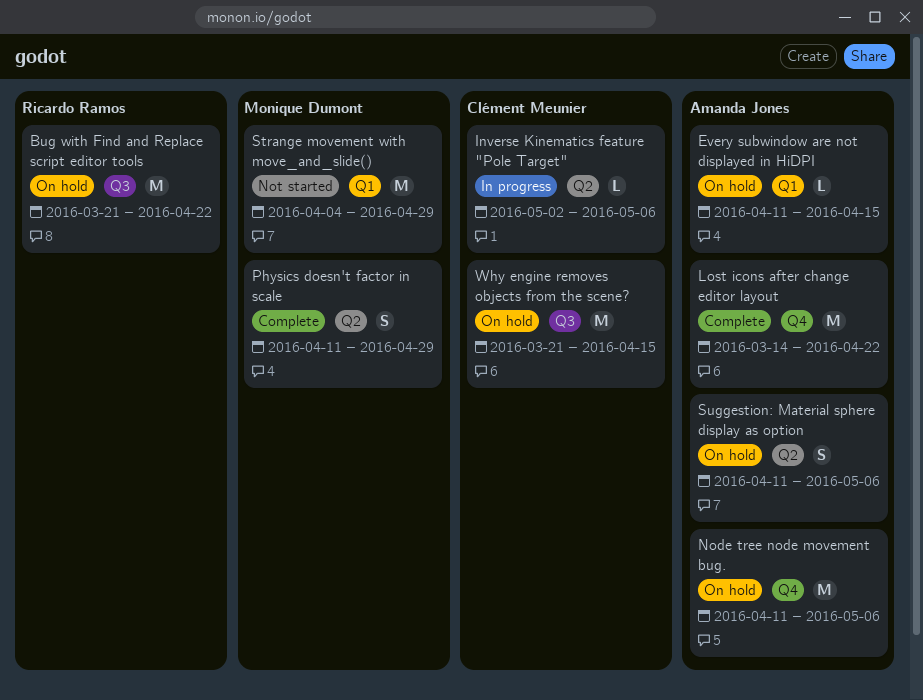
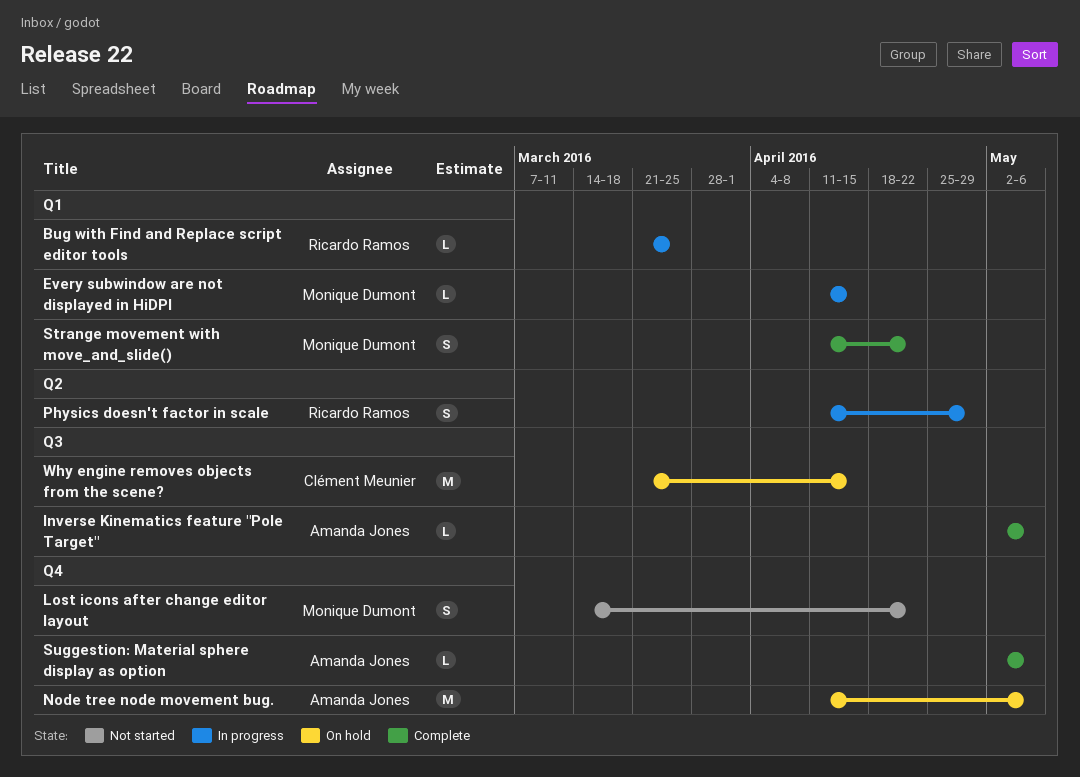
Bug with Find and Replace script editor tools, status: On hold -> In progress
Bug with Find and Replace script editor tools, label: Q3 -> Q1
Bug with Find and Replace script editor tools, estimate: M -> L
Bug with Find and Replace script editor tools, due: Apr 22 -> Mar 25
Every subwindow are not displayed in HiDPI, status: On hold -> In progress
Every subwindow are not displayed in HiDPI, owner: Amanda Jones -> Monique Dumont
Inverse Kinematics feature "Pole Target", status: In progress -> Complete
Inverse Kinematics feature "Pole Target", owner: Clément Meunier -> Amanda Jones
Inverse Kinematics feature "Pole Target", label: Q2 -> Q3
Lost icons after change editor layout, status: Complete -> Not started
Lost icons after change editor layout, owner: Amanda Jones -> Monique Dumont
Lost icons after change editor layout, estimate: M -> S
Physics doesn't factor in scale, status: Complete -> In progress
Physics doesn't factor in scale, owner: Monique Dumont -> Ricardo Ramos
Strange movement with move_and_slide(), status: Not started -> Complete
Strange movement with move_and_slide(), estimate: M -> S
Strange movement with move_and_slide(), start: Apr 4 -> Apr 11
Strange movement with move_and_slide(), due: Apr 29 -> Apr 22
Suggestion: Material sphere display as option, status: On hold -> Complete
Suggestion: Material sphere display as option, label: Q2 -> Q4
Suggestion: Material sphere display as option, estimate: S -> L
Suggestion: Material sphere display as option, start: Apr 11 -> May 2

